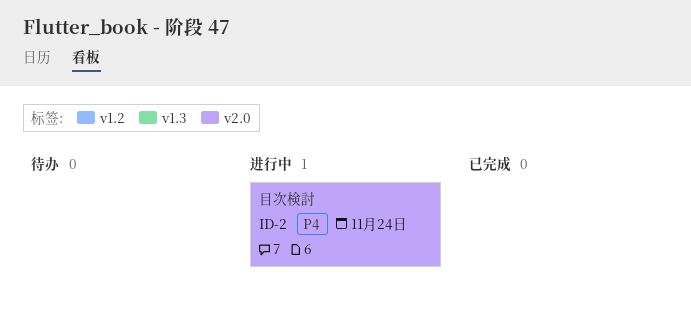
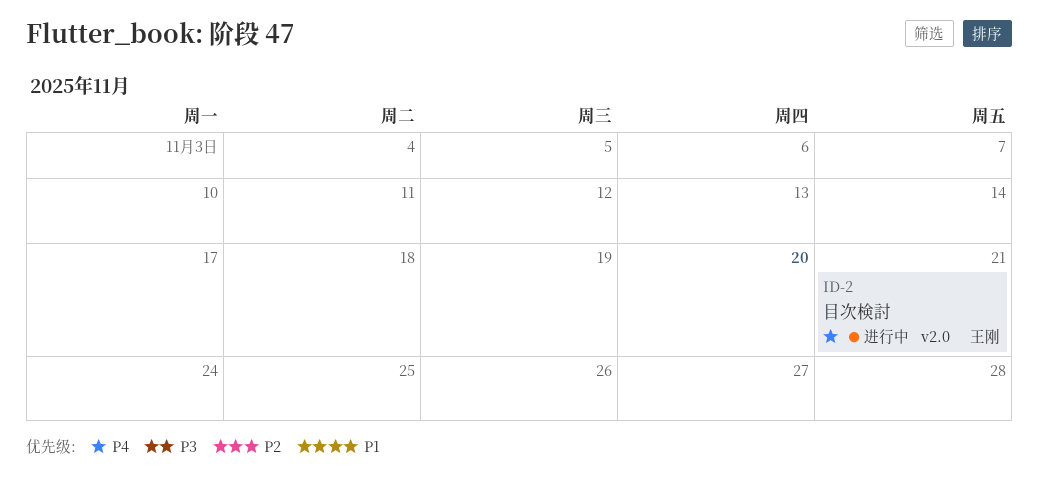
ID-2, due: Nov 24 -> Nov 21

